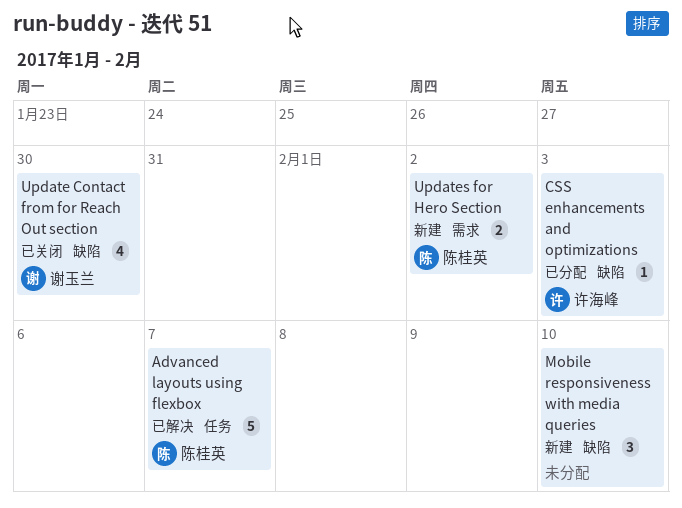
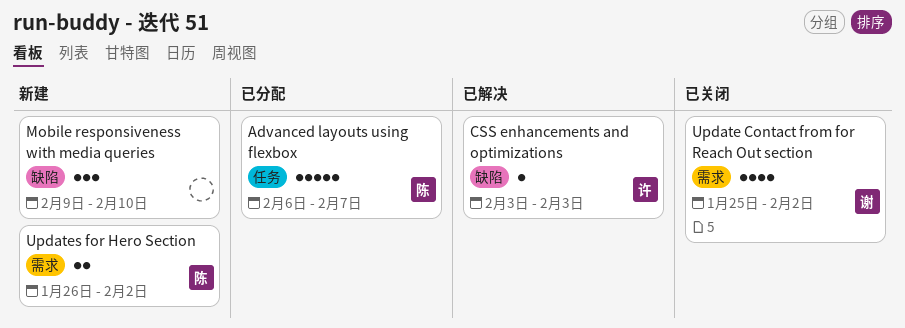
Advanced layouts using flexbox, status: 已解决 -> 已分配
CSS enhancements and optimizations, status: 已分配 -> 已解决
Update Contact from for Reach Out section, label: 缺陷 -> 需求
Update Contact from for Reach Out section, due: Jan 30 -> Feb 2

